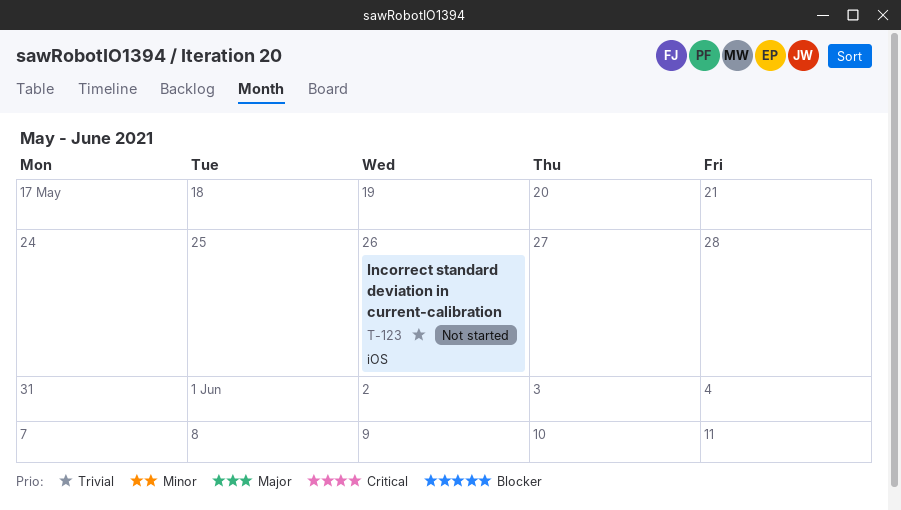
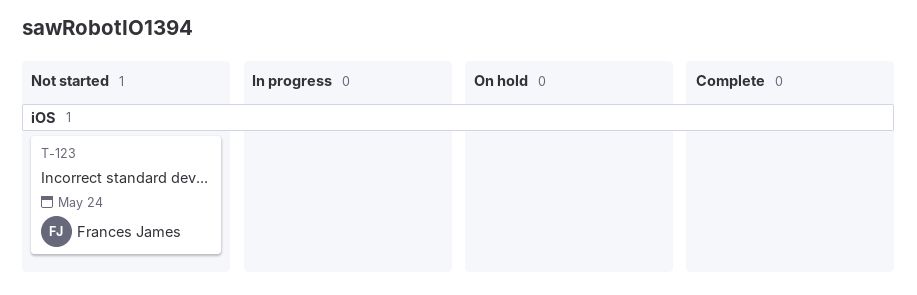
T-123, due: May 26 -> May 24

